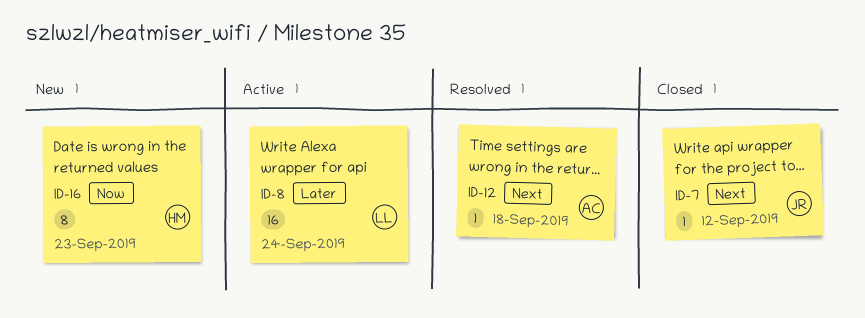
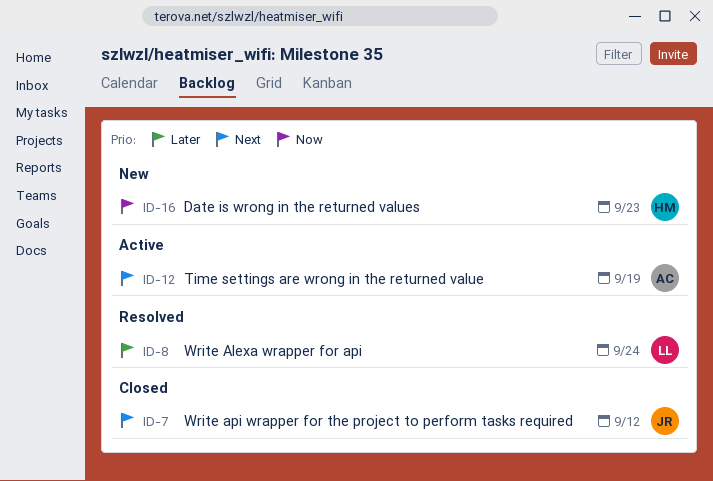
ID-8, status: Active -> Resolved
ID-12, status: Resolved -> Active
ID-12, due: Sep 18 -> Sep 19

